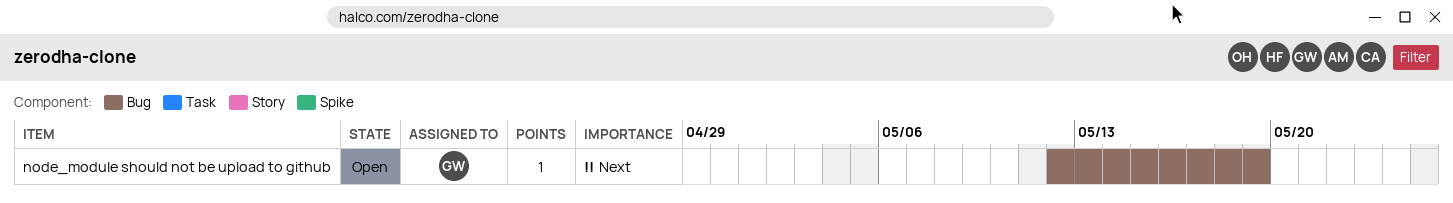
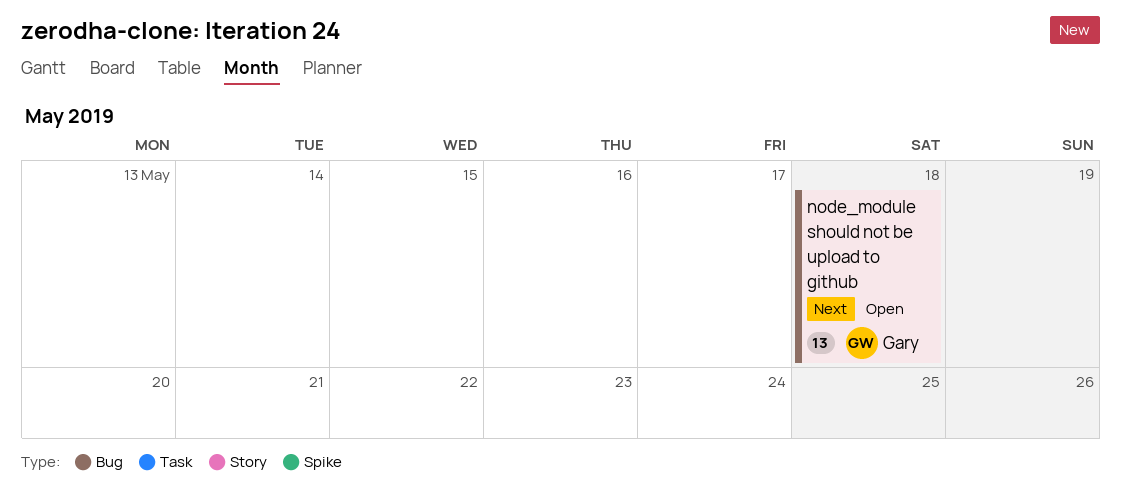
node_module should not be upload to github, estimate: 1 -> 13
node_module should not be upload to github, due: May 19 -> May 18

